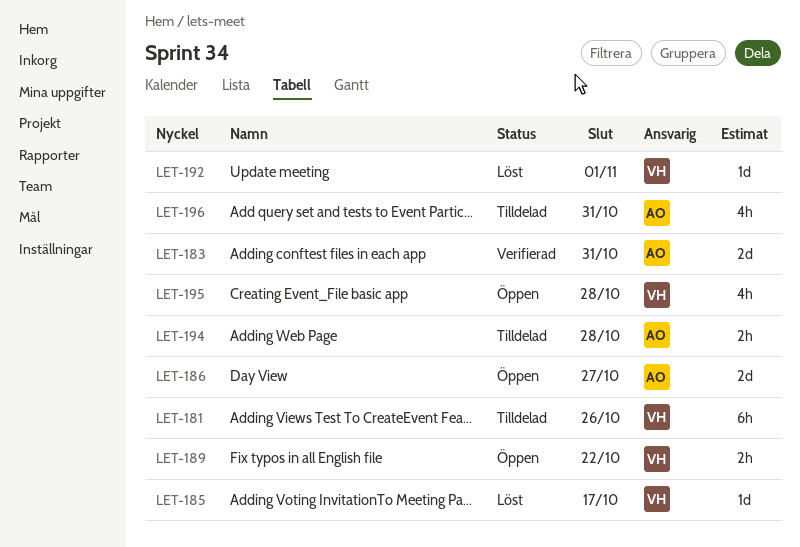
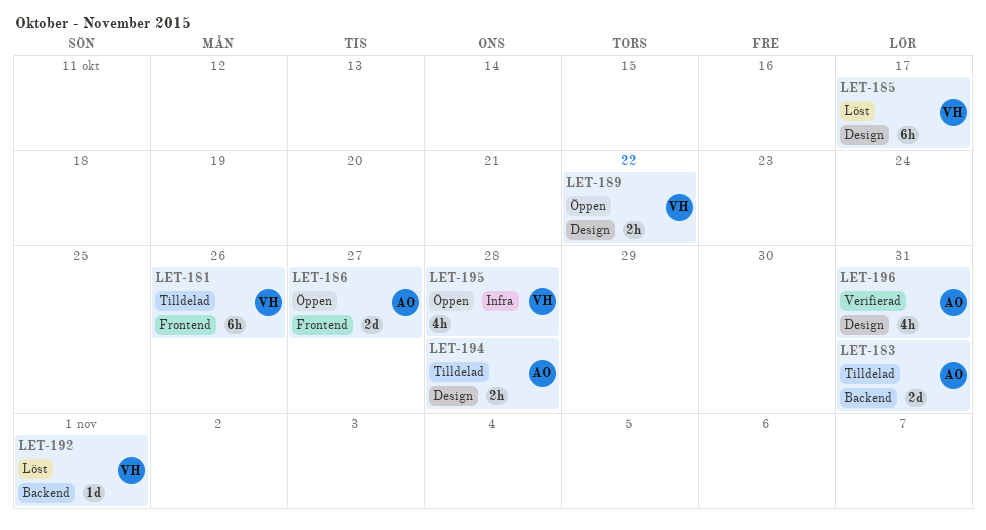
LET-183, status: Verifierad -> Tilldelad
LET-185, estimate: 1d -> 6h
LET-196, status: Tilldelad -> Verifierad

